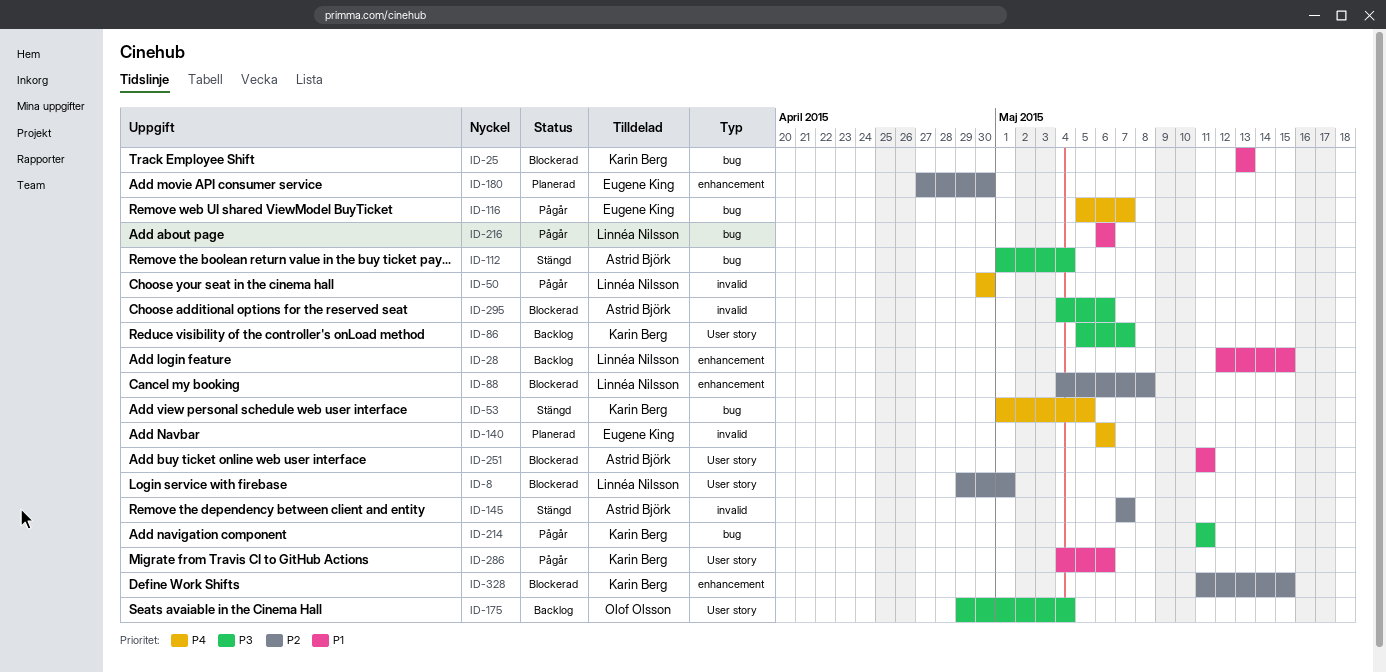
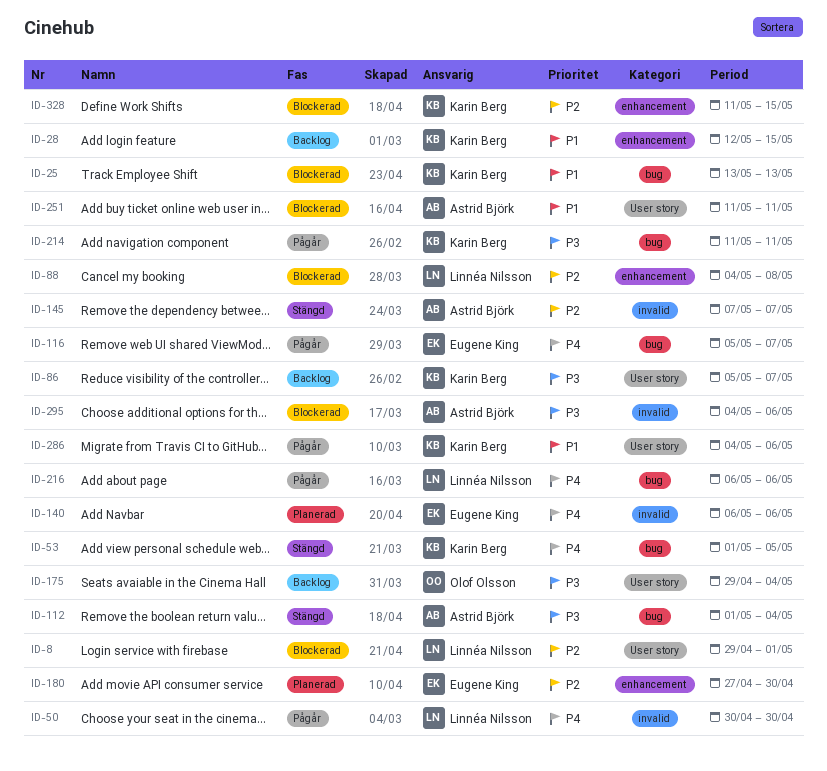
ID-28, owner: Linnéa Nilsson -> Karin Berg
ID-216, priority: P1 -> P4

